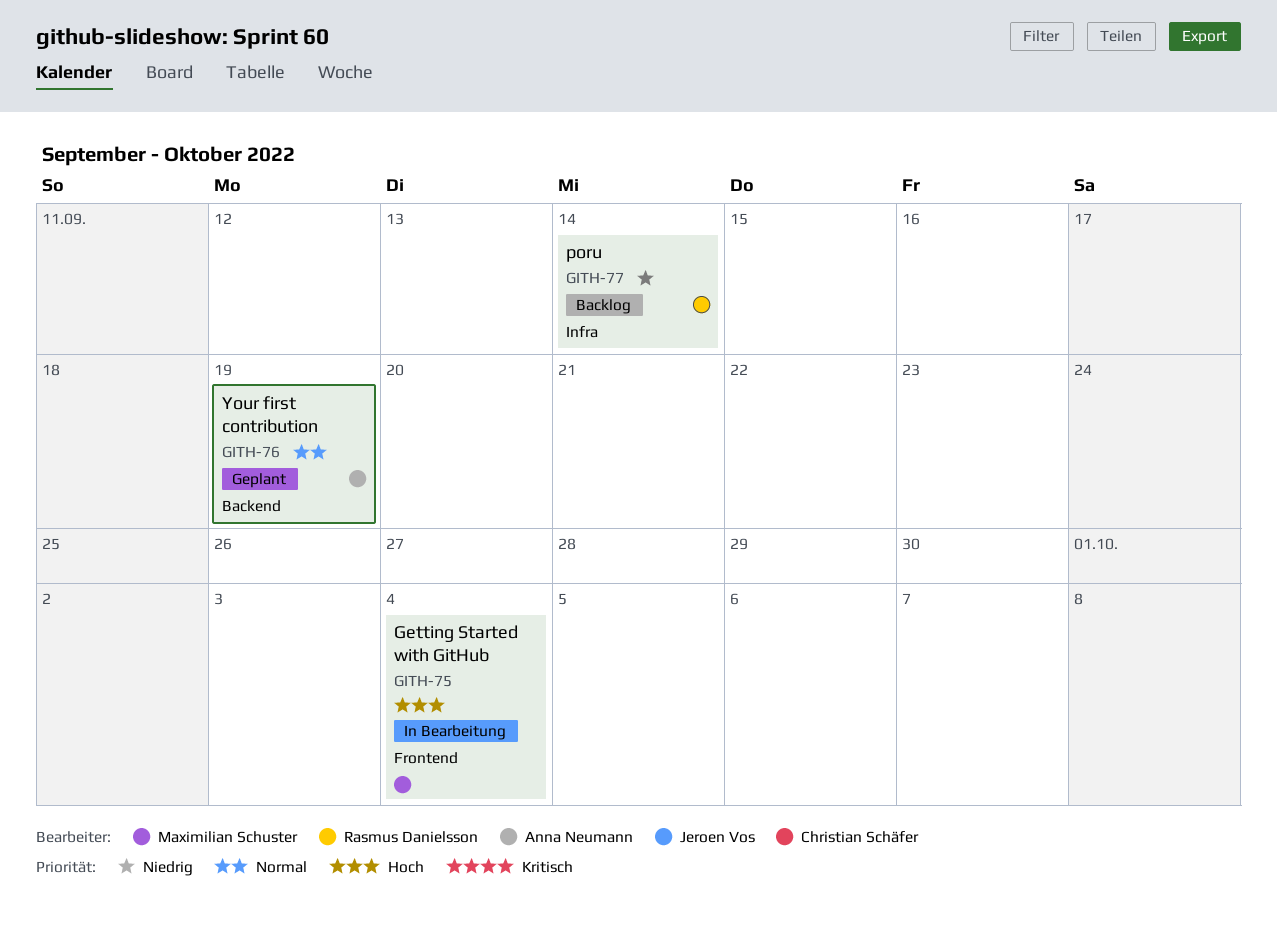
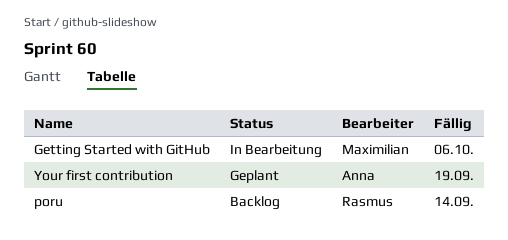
Getting Started with GitHub, due: Oct 4 -> Oct 6

